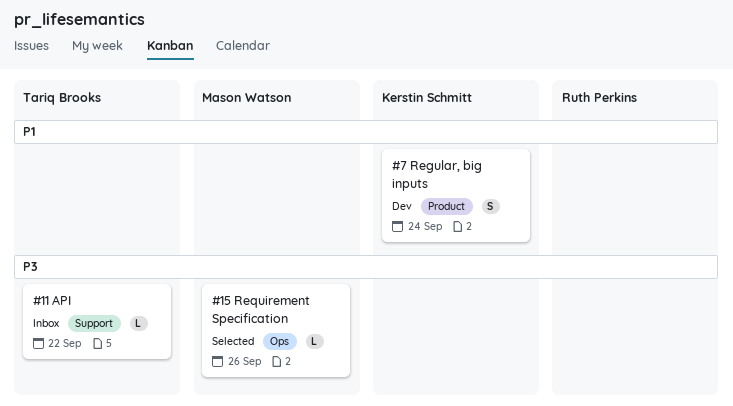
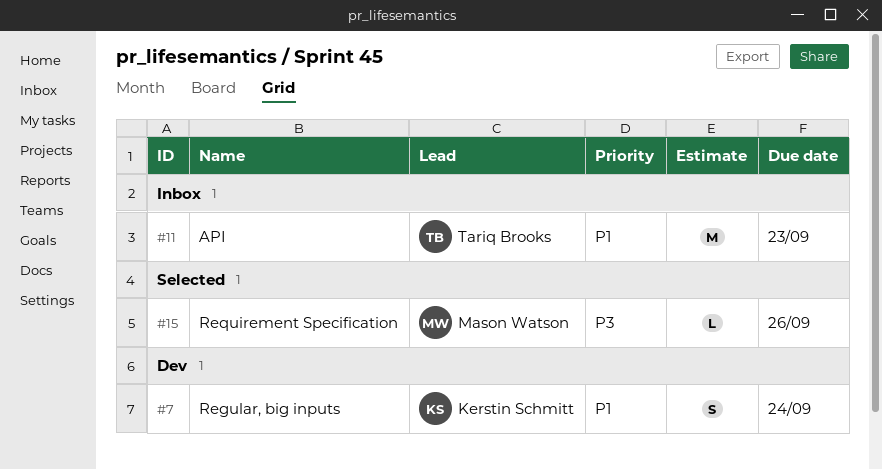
#11, priority: P3 -> P1
#11, estimate: L -> M
#11, due: Sep 22 -> Sep 23

